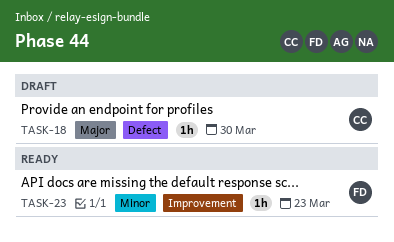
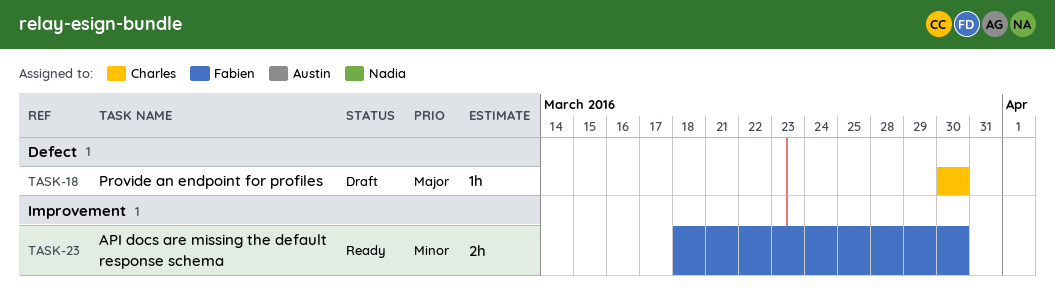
TASK-23, estimate: 1h -> 2h
TASK-23, due: Mar 23 -> Mar 30

